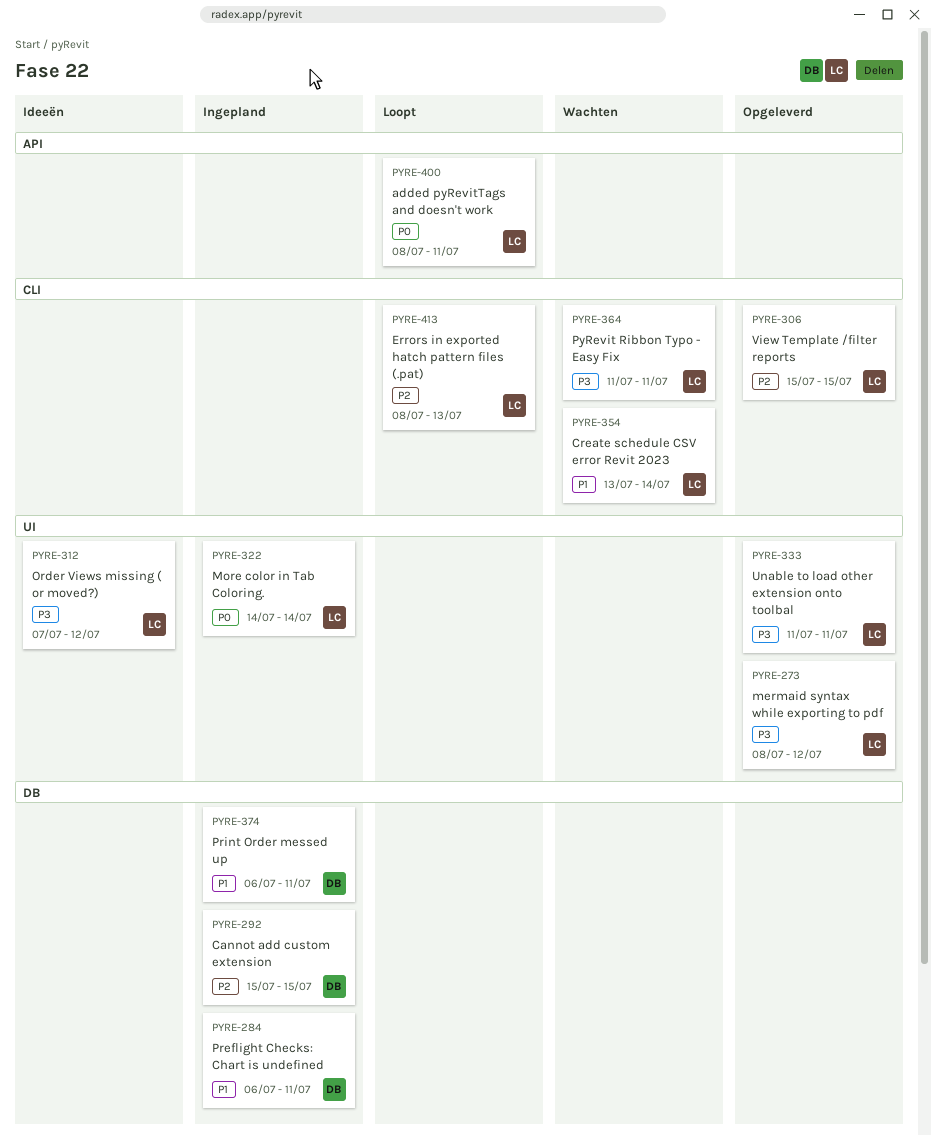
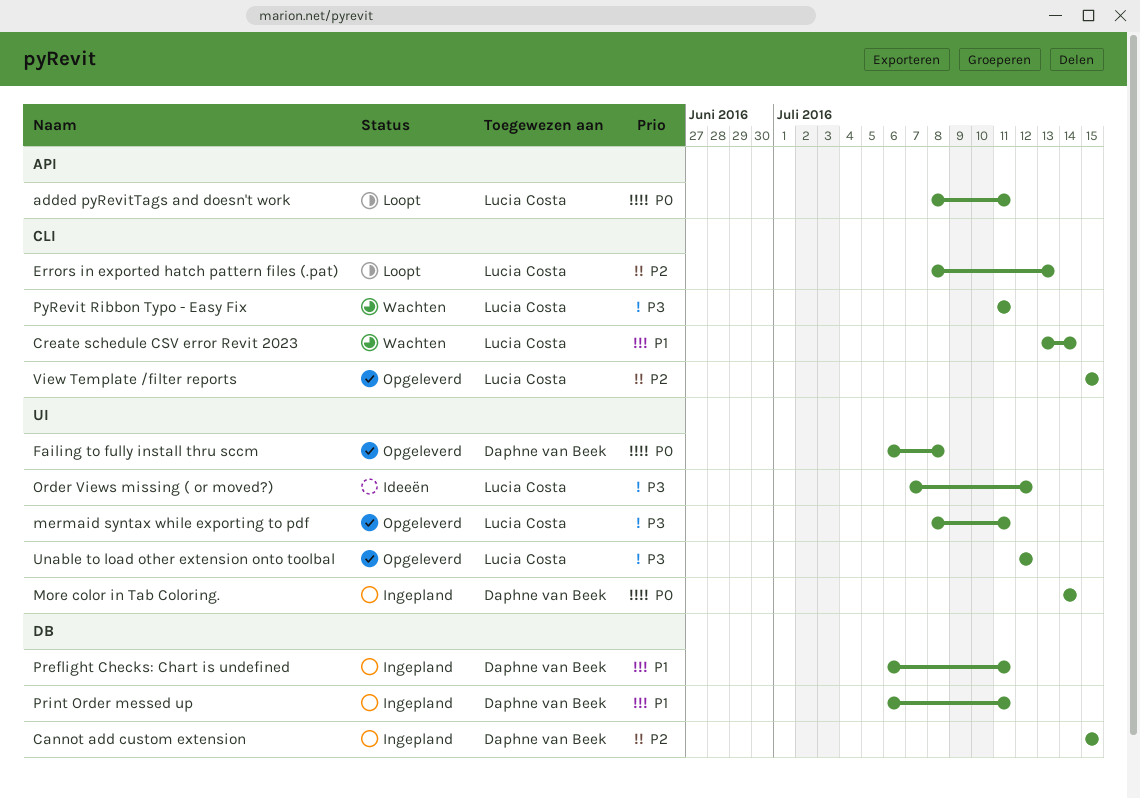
Failing to fully install thru sccm: none -> present
mermaid syntax while exporting to pdf, due: Jul 12 -> Jul 11
More color in Tab Coloring., owner: Lucia Costa -> Daphne van Beek
Unable to load other extension onto toolbal, start: Jul 11 -> Jul 12
Unable to load other extension onto toolbal, due: Jul 11 -> Jul 12

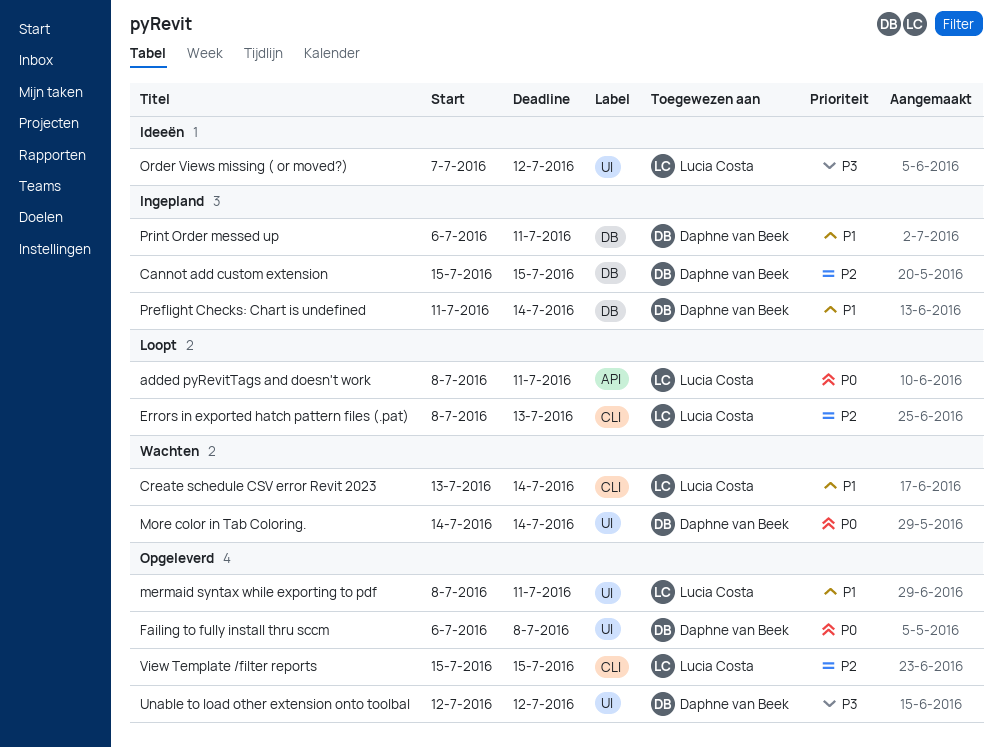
mermaid syntax while exporting to pdf, priority: P3 -> P1
More color in Tab Coloring., status: Ingepland -> Wachten
Preflight Checks: Chart is undefined, start: Jul 6 -> Jul 11
Preflight Checks: Chart is undefined, due: Jul 11 -> Jul 14
PyRevit Ribbon Typo - Easy Fix: present -> none
Unable to load other extension onto toolbal, owner: Lucia Costa -> Daphne van Beek

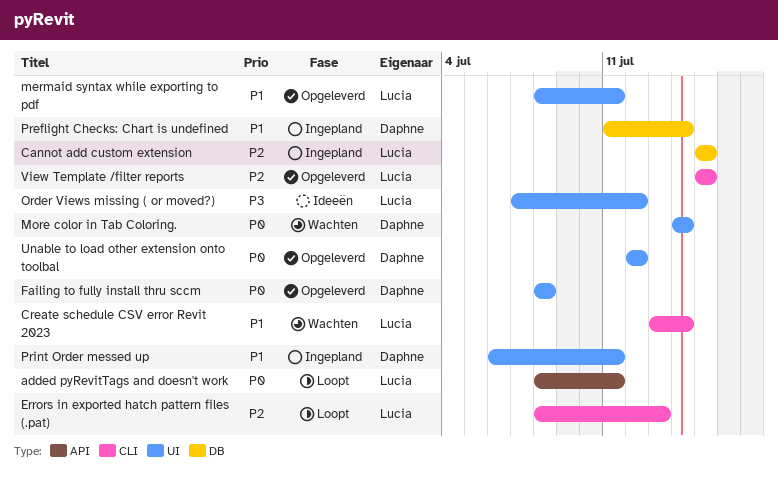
Cannot add custom extension, owner: Daphne van Beek -> Lucia Costa
Failing to fully install thru sccm, start: Jul 6 -> Jul 8
Print Order messed up, label: DB -> UI
Unable to load other extension onto toolbal, priority: P3 -> P0

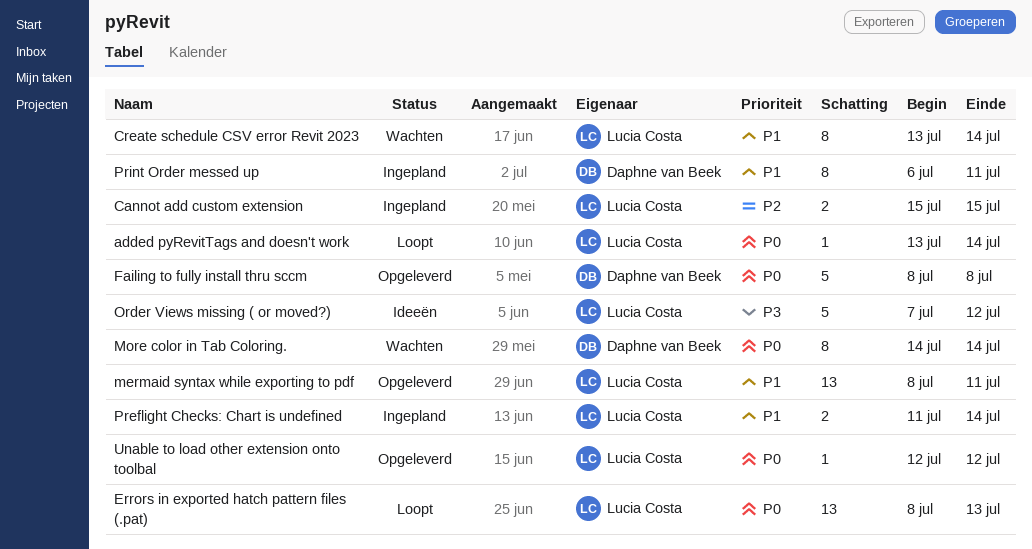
added pyRevitTags and doesn't work, start: Jul 8 -> Jul 13
added pyRevitTags and doesn't work, due: Jul 11 -> Jul 14
Errors in exported hatch pattern files (.pat), priority: P2 -> P0
Preflight Checks: Chart is undefined, owner: Daphne van Beek -> Lucia Costa
Unable to load other extension onto toolbal, owner: Daphne van Beek -> Lucia Costa
View Template /filter reports: present -> none

